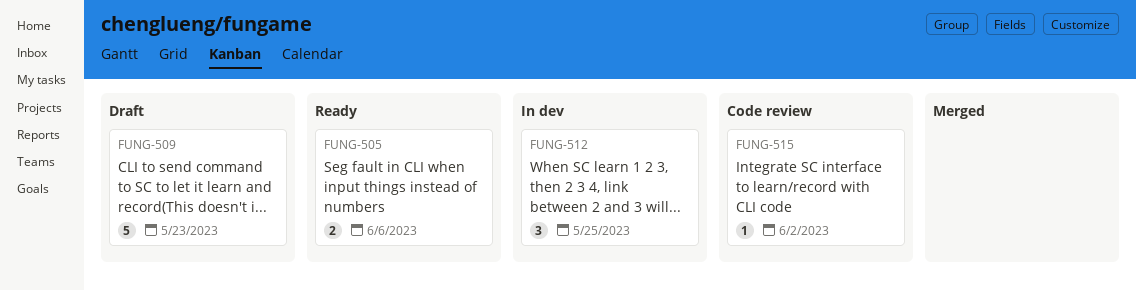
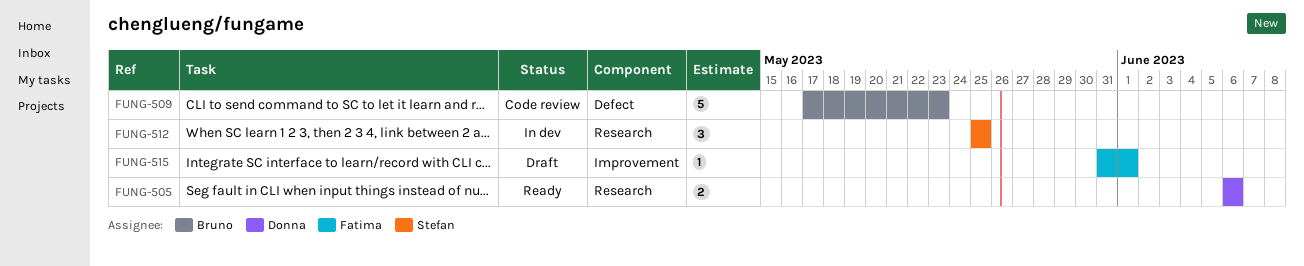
FUNG-509, status: Draft -> Code review
FUNG-515, status: Code review -> Draft
FUNG-515, due: Jun 2 -> Jun 1

